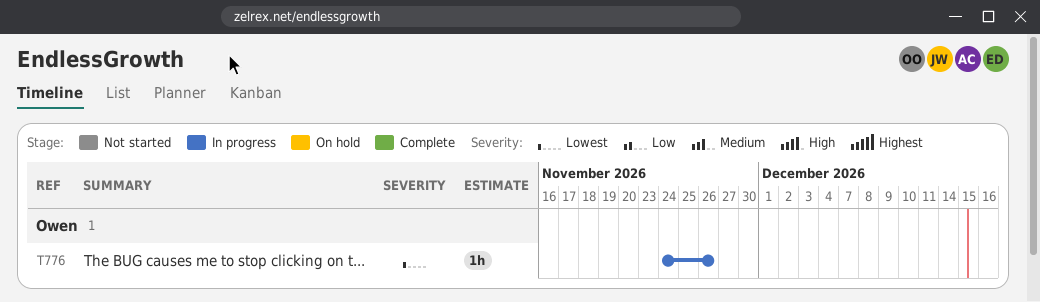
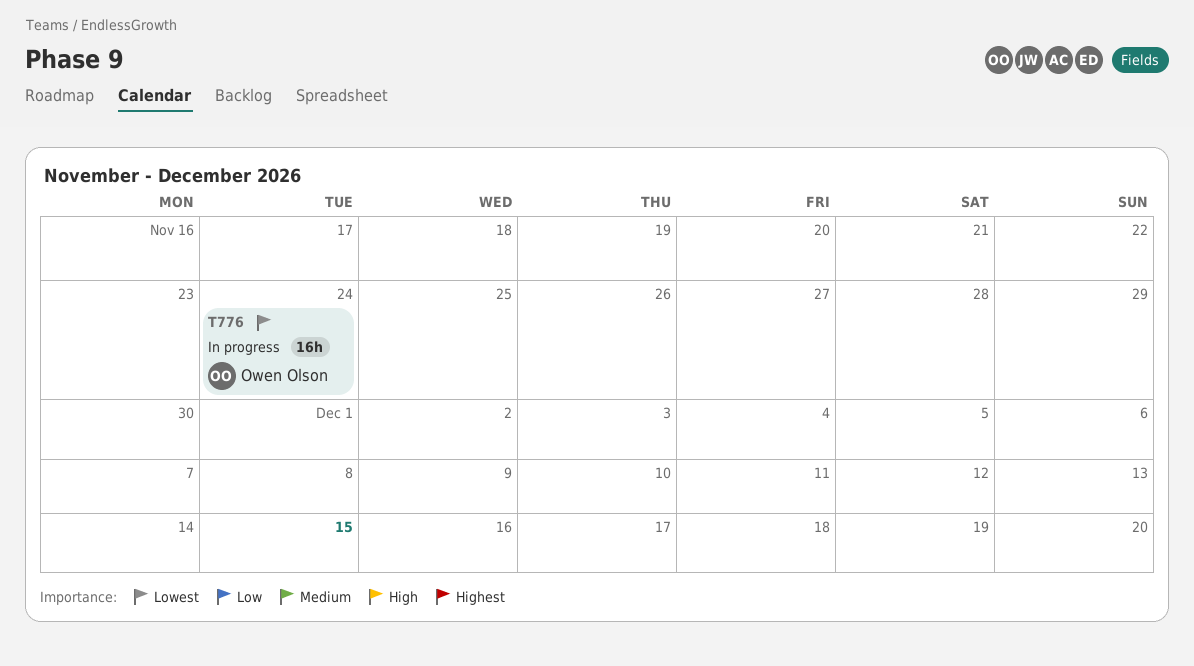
T776, estimate: 1h -> 16h
T776, due: Nov 26 -> Nov 24

